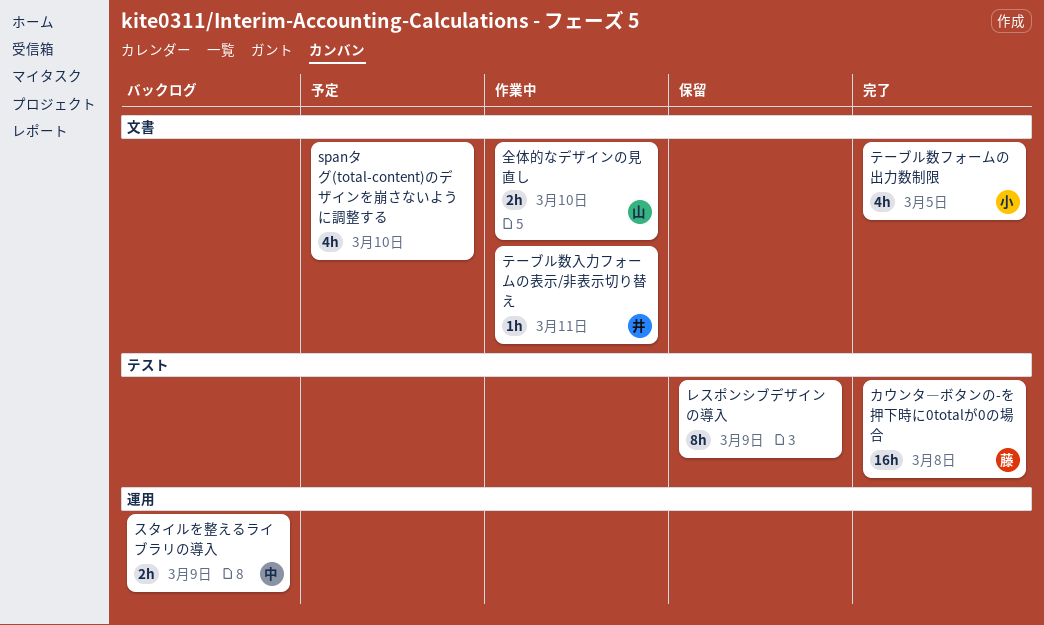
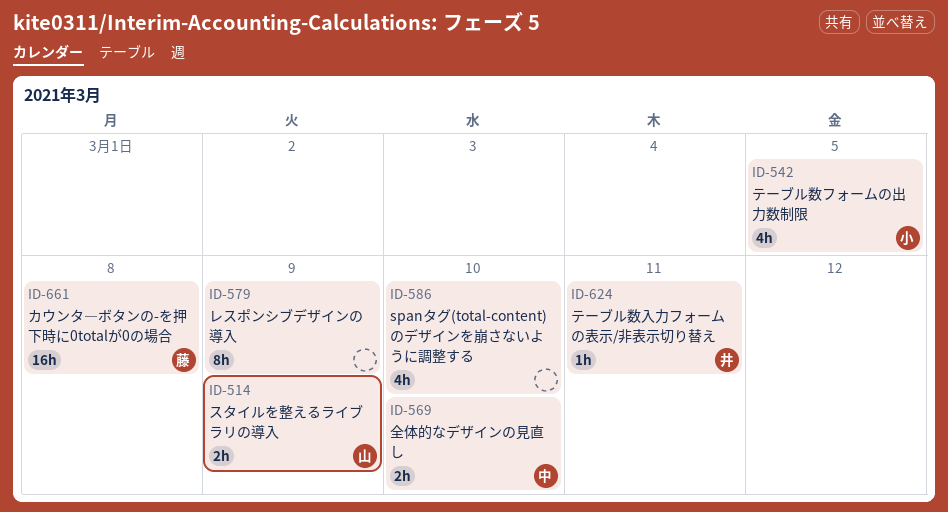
スタイルを整えるライブラリの導入, owner: 中 -> 山
全体的なデザインの見直し, owner: 山 -> 中

